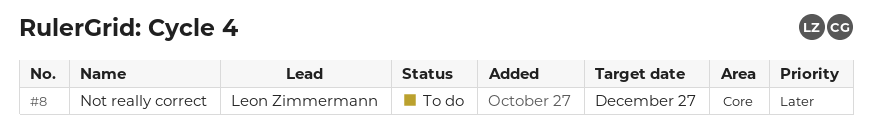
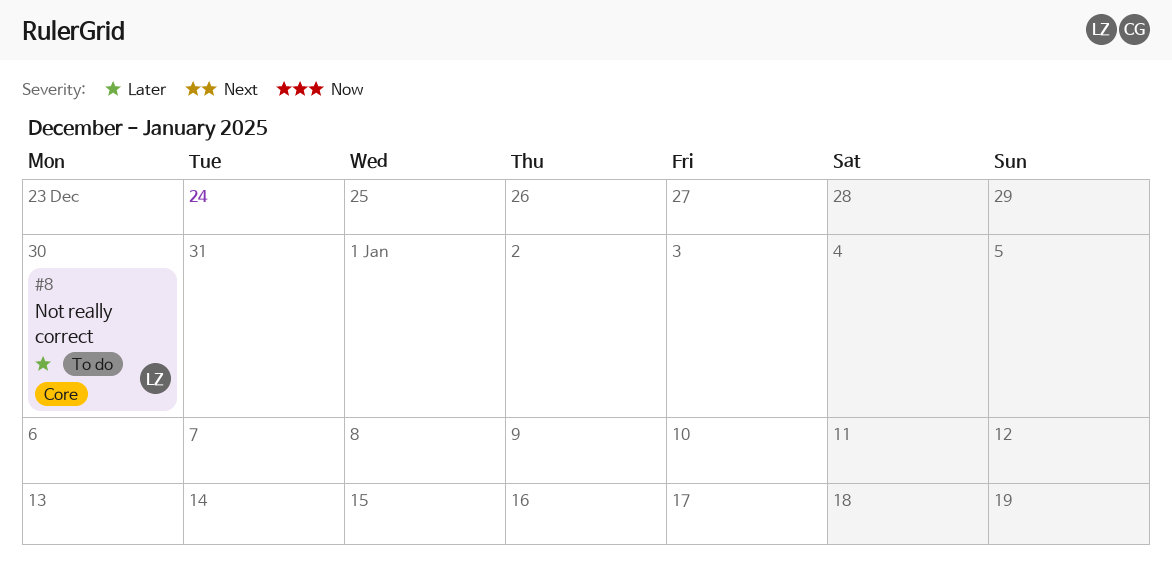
#8, due: Dec 27 -> Dec 30

